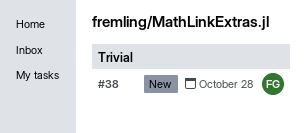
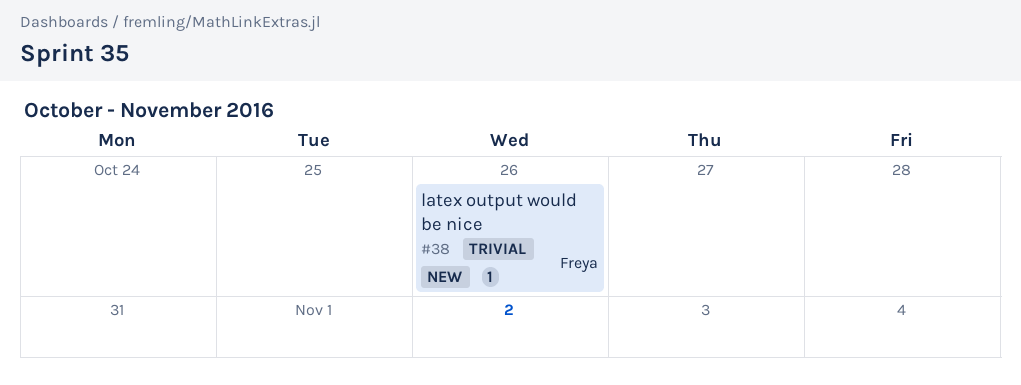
#38, due: Oct 28 -> Oct 26

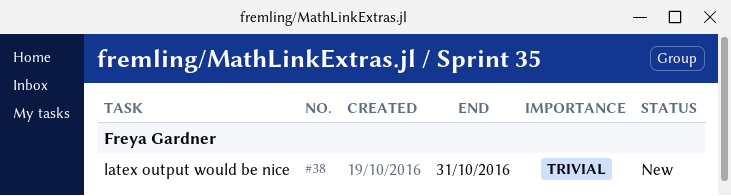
#38, due: Oct 26 -> Oct 31

